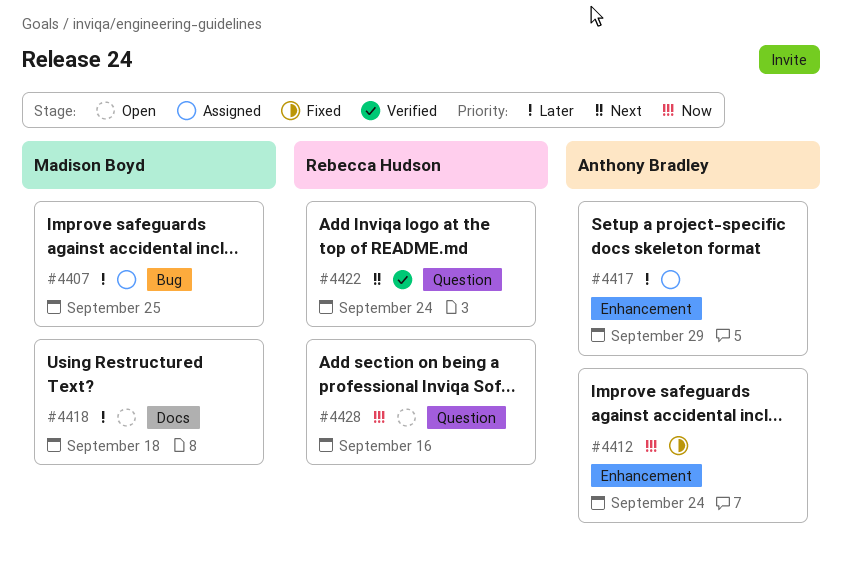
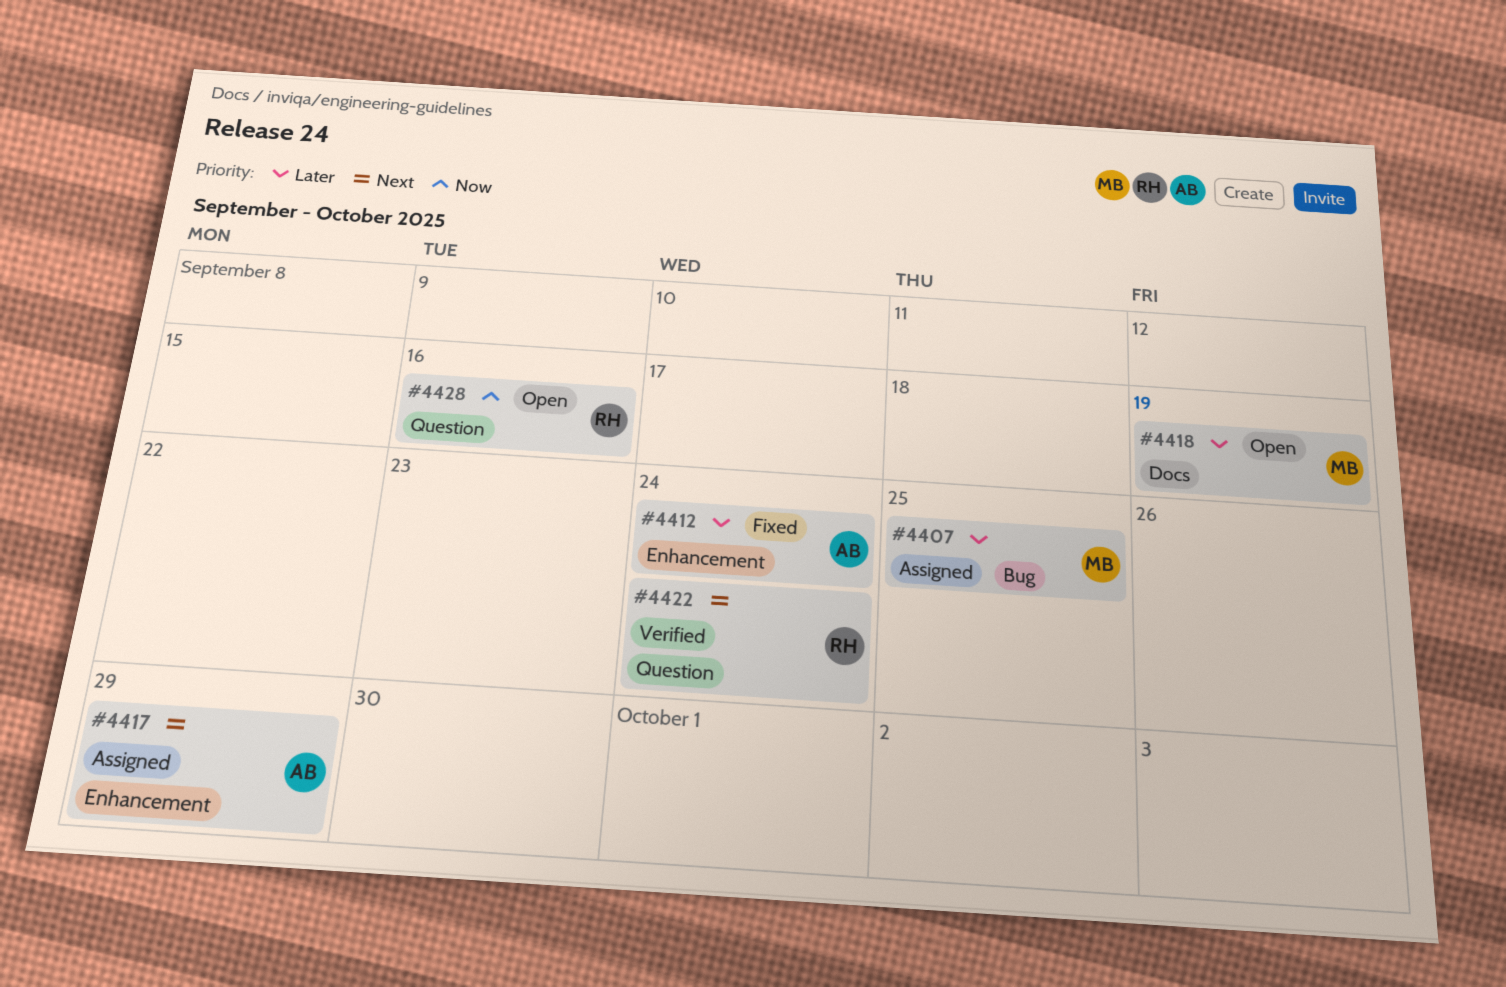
#4412, priority: Now -> Later
#4417, priority: Later -> Next
#4418, due: Sep 18 -> Sep 19

